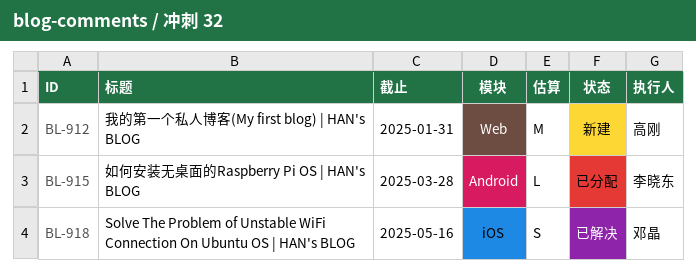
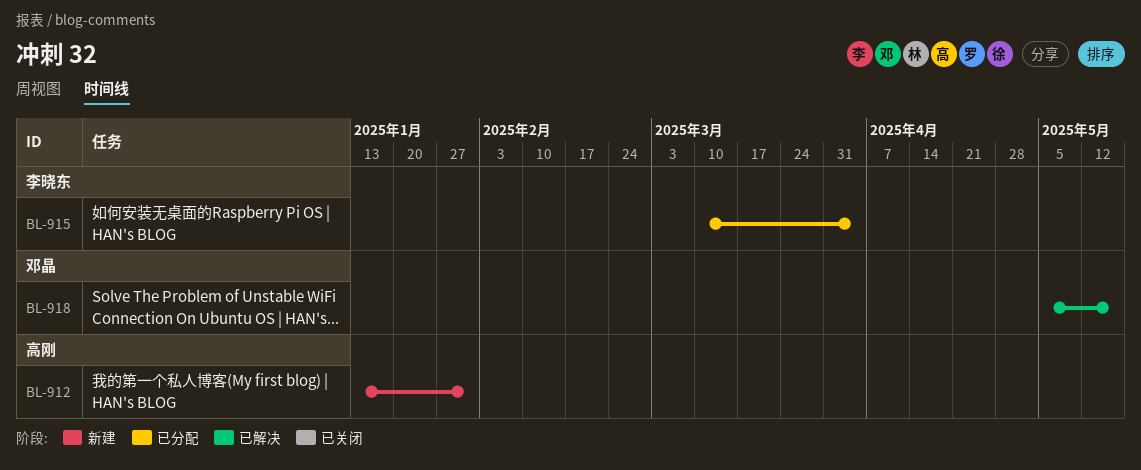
BL-915, due: Mar 28 -> Apr 4

